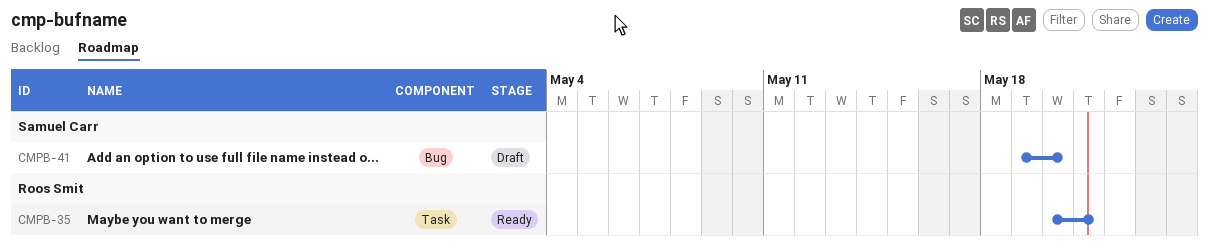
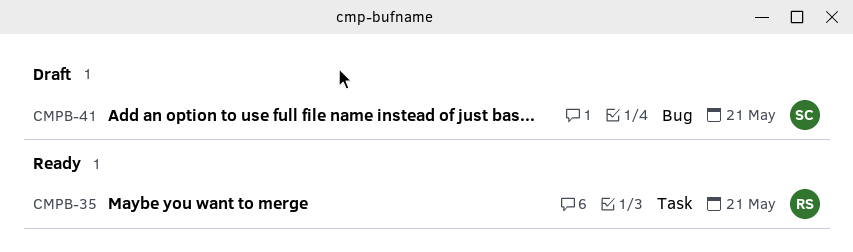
CMPB-41, due: May 20 -> May 21

